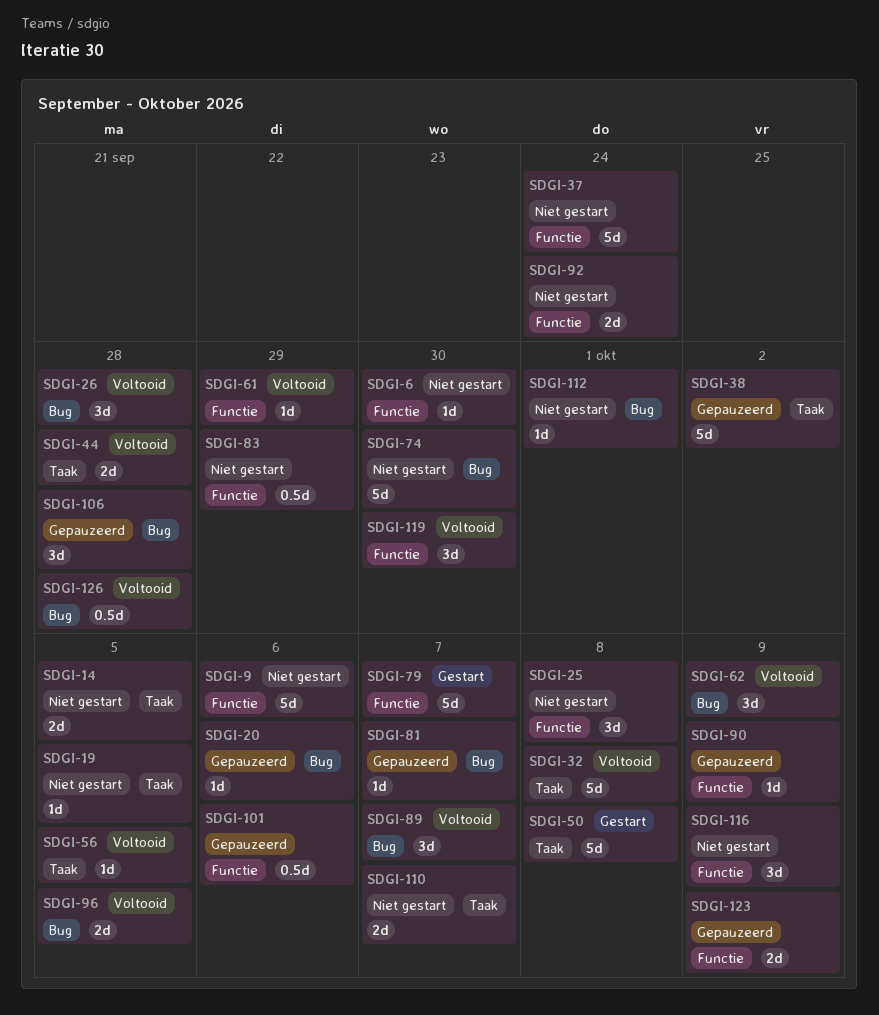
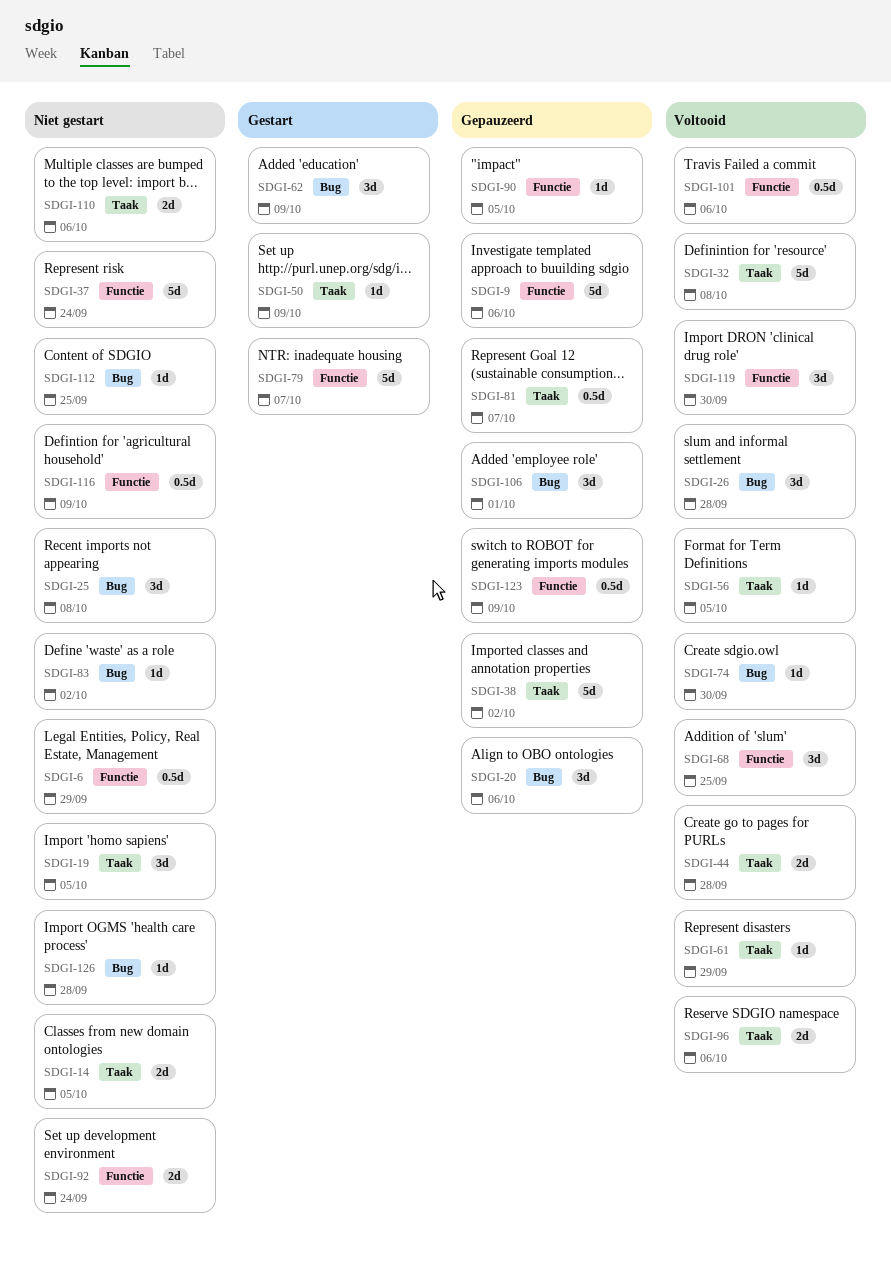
SDGI-6, estimate: 1d -> 0.5d
SDGI-6, due: Sep 30 -> Sep 29
SDGI-9, status: Niet gestart -> Gepauzeerd
SDGI-19, estimate: 1d -> 3d
SDGI-20, estimate: 1d -> 3d
SDGI-25, label: Functie -> Bug
SDGI-50, estimate: 5d -> 1d
SDGI-50, due: Oct 8 -> Oct 9
SDGI-61, label: Functie -> Taak
SDGI-62, status: Voltooid -> Gestart
SDGI-68: none -> present
SDGI-74, status: Niet gestart -> Voltooid
SDGI-74, estimate: 5d -> 1d
SDGI-81, label: Bug -> Taak
SDGI-81, estimate: 1d -> 0.5d
SDGI-83, label: Functie -> Bug
SDGI-83, estimate: 0.5d -> 1d
SDGI-83, due: Sep 29 -> Oct 2
SDGI-89: present -> none
SDGI-90, due: Oct 9 -> Oct 5
SDGI-96, label: Bug -> Taak
SDGI-96, due: Oct 5 -> Oct 6
SDGI-101, status: Gepauzeerd -> Voltooid
SDGI-106, due: Sep 28 -> Oct 1
SDGI-110, due: Oct 7 -> Oct 6
SDGI-112, due: Oct 1 -> Sep 25
SDGI-116, estimate: 3d -> 0.5d
SDGI-123, estimate: 2d -> 0.5d
SDGI-126, status: Voltooid -> Niet gestart
SDGI-126, estimate: 0.5d -> 1d

